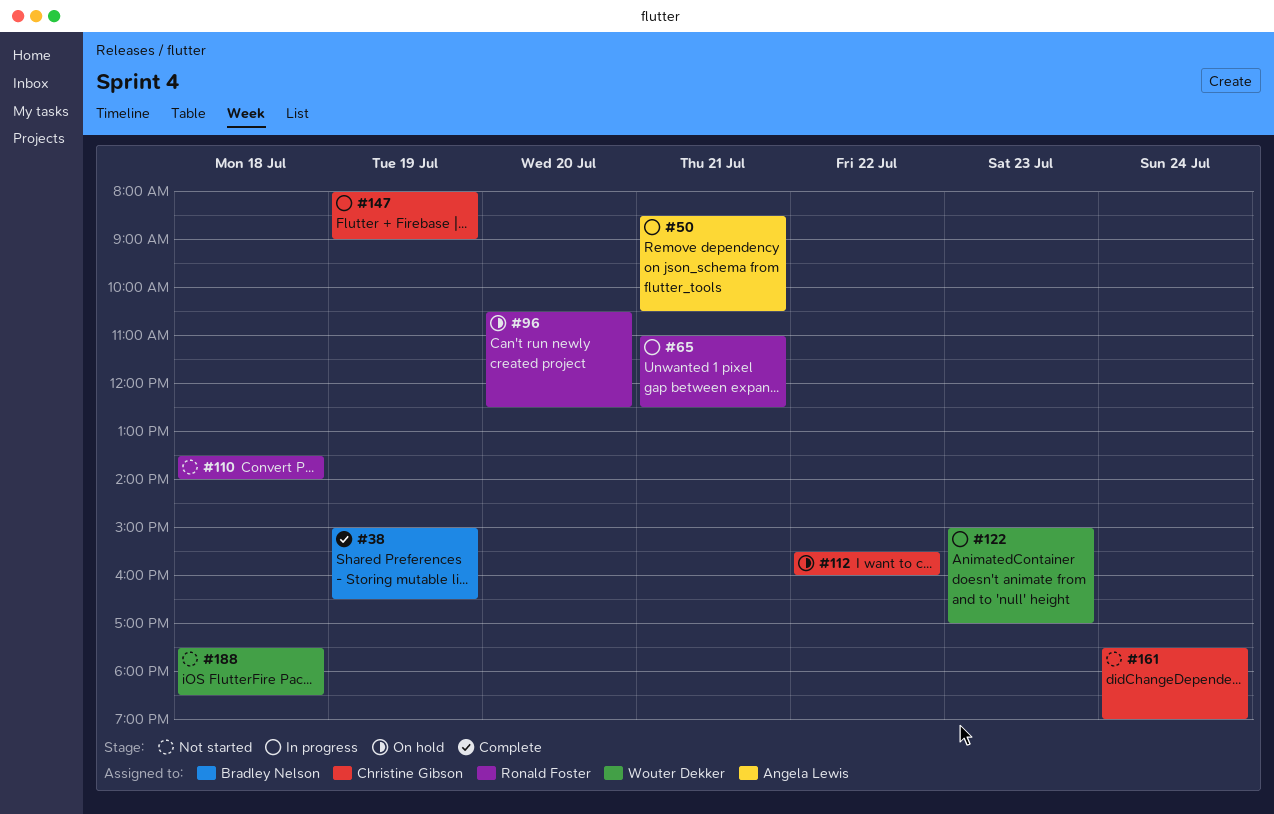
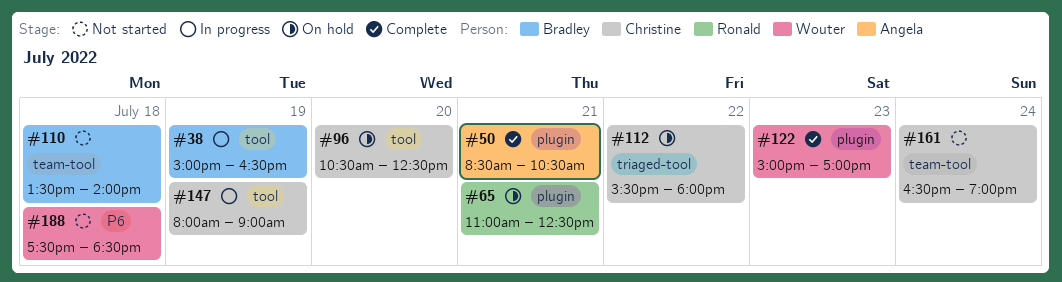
#38, status: Complete -> In progress
#50, status: In progress -> Complete
#65, status: In progress -> On hold
#96, owner: Ronald Foster -> Christine Gibson
#110, owner: Ronald Foster -> Bradley Nelson
#112, ends: 16:00 -> 18:00
#122, status: In progress -> Complete
#161, begins: 17:30 -> 16:30

